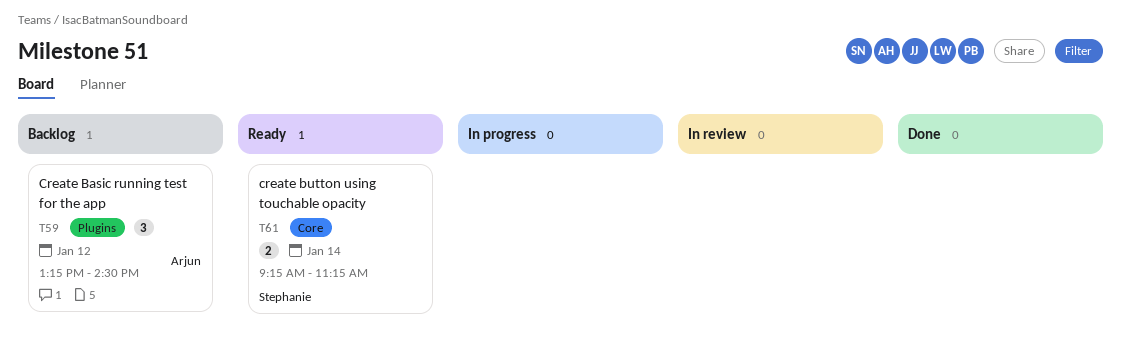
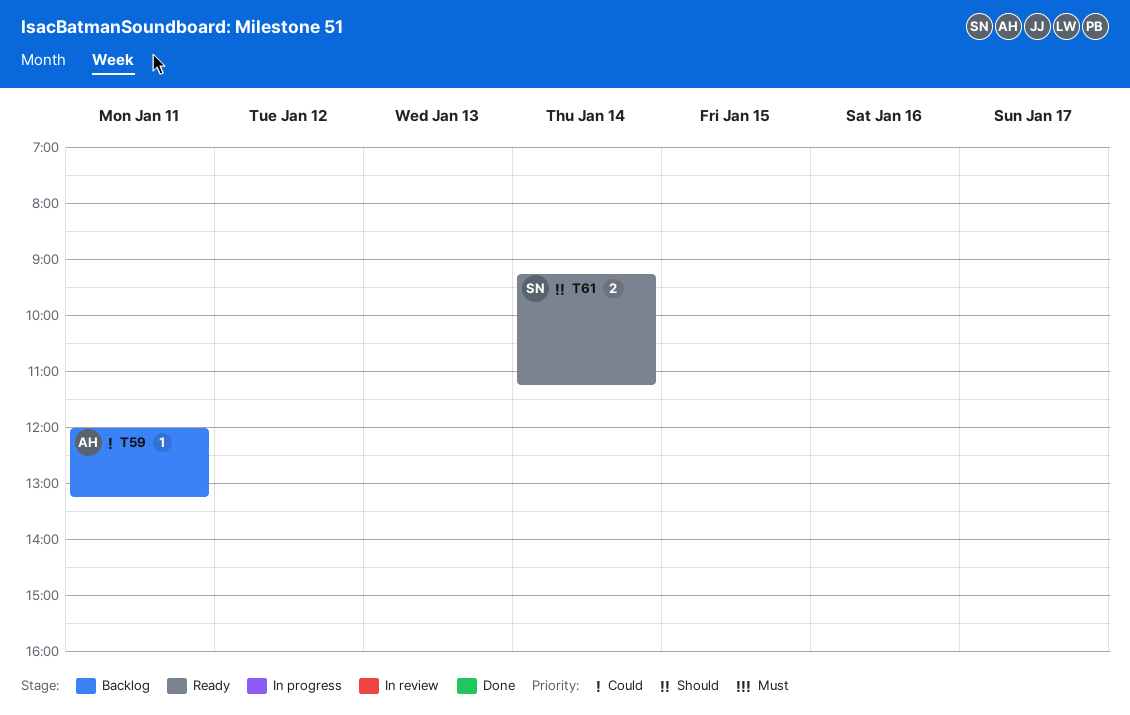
T59, estimate: 3 -> 1
T59, day: Jan 12 -> Jan 11
T59, begins: 13:15 -> 12:00
T59, ends: 14:30 -> 13:15

